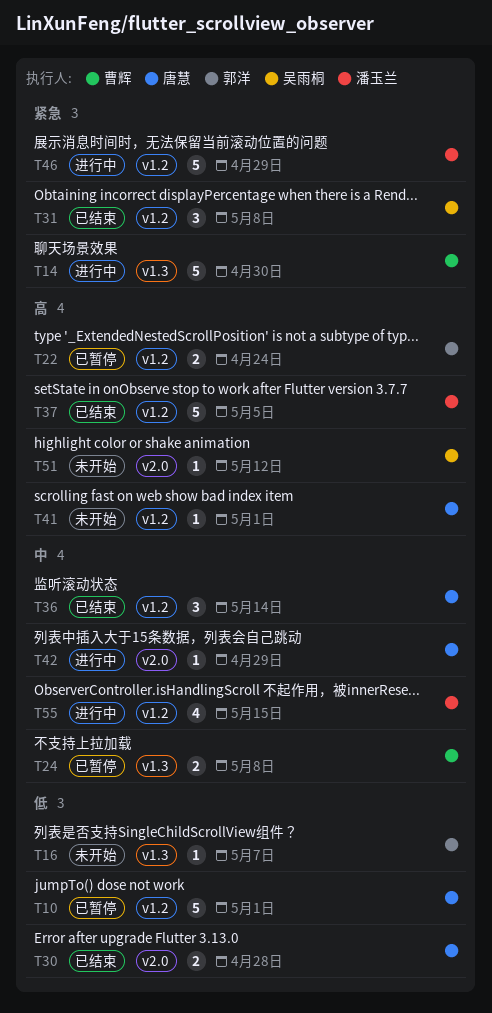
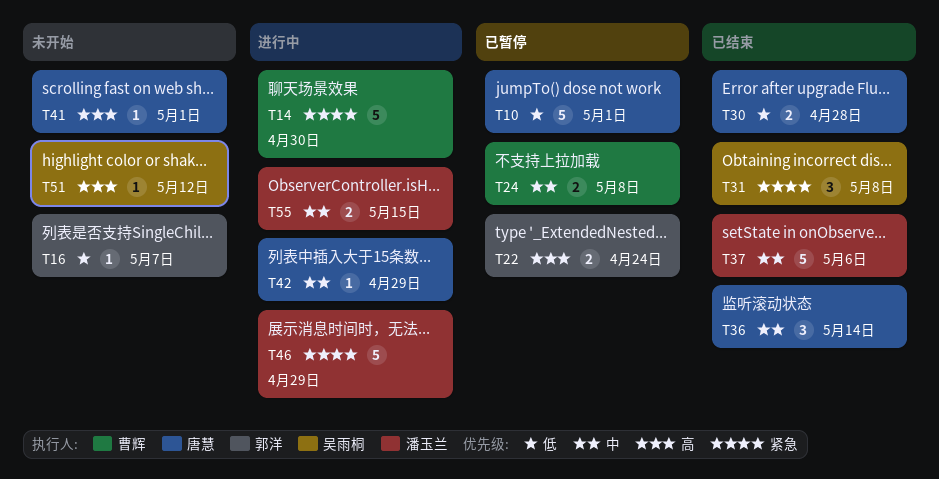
T37, priority: 高 -> 中
T37, due: May 5 -> May 6
T55, estimate: 4 -> 2

